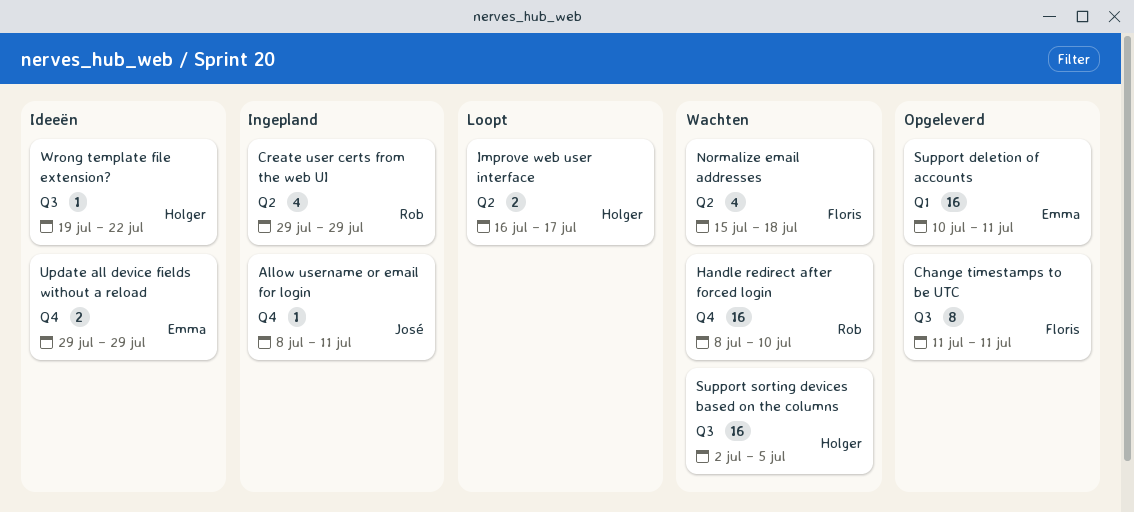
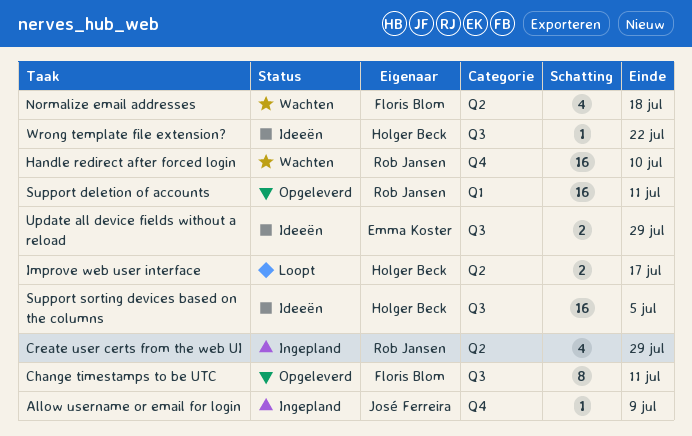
Allow username or email for login, due: Jul 11 -> Jul 9
Support deletion of accounts, owner: Emma Koster -> Rob Jansen
Support sorting devices based on the columns, status: Wachten -> Ideeën
Update all device fields without a reload, label: Q4 -> Q3

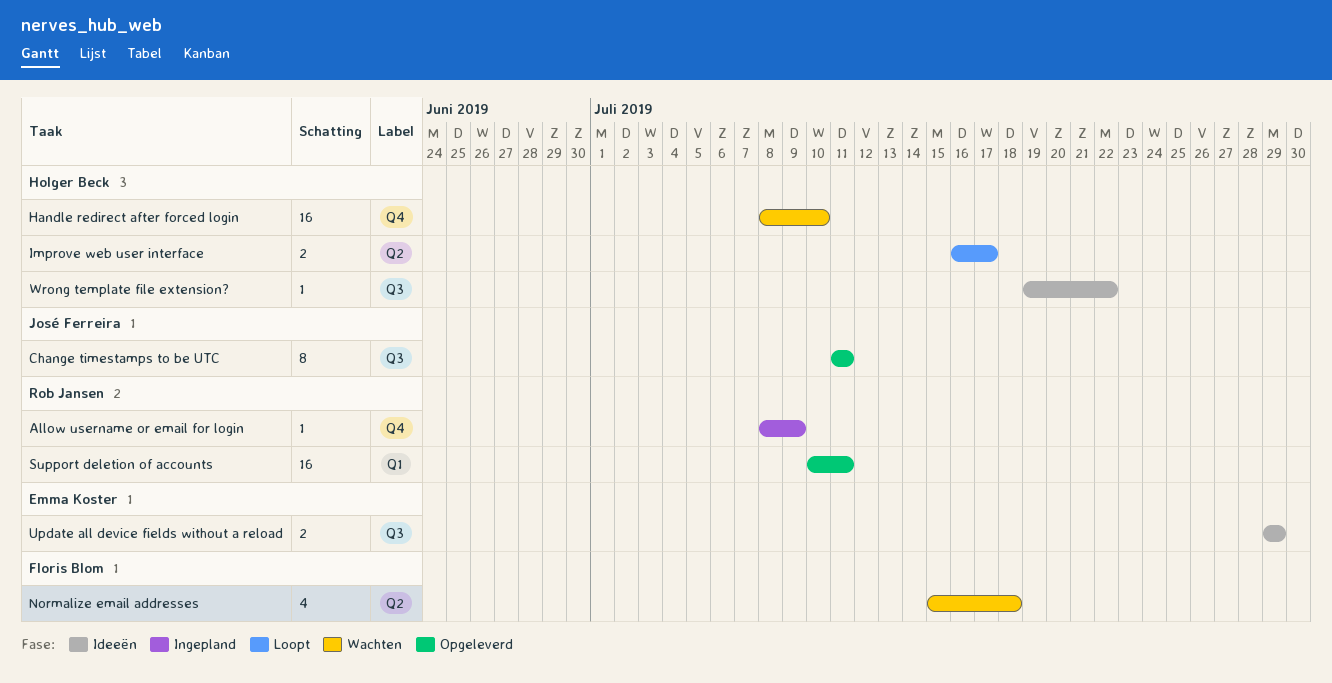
Allow username or email for login, owner: José Ferreira -> Rob Jansen
Change timestamps to be UTC, owner: Floris Blom -> José Ferreira
Create user certs from the web UI: present -> none
Handle redirect after forced login, owner: Rob Jansen -> Holger Beck
Support sorting devices based on the columns: present -> none

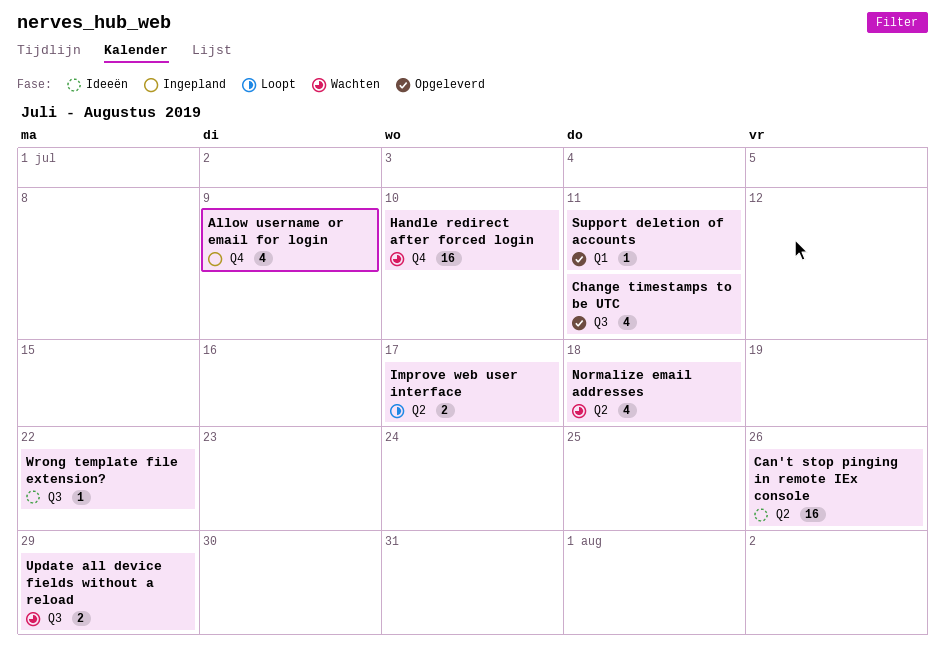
Allow username or email for login, estimate: 1 -> 4
Can't stop pinging in remote IEx console: none -> present
Change timestamps to be UTC, estimate: 8 -> 4
Support deletion of accounts, estimate: 16 -> 1
Update all device fields without a reload, status: Ideeën -> Wachten

